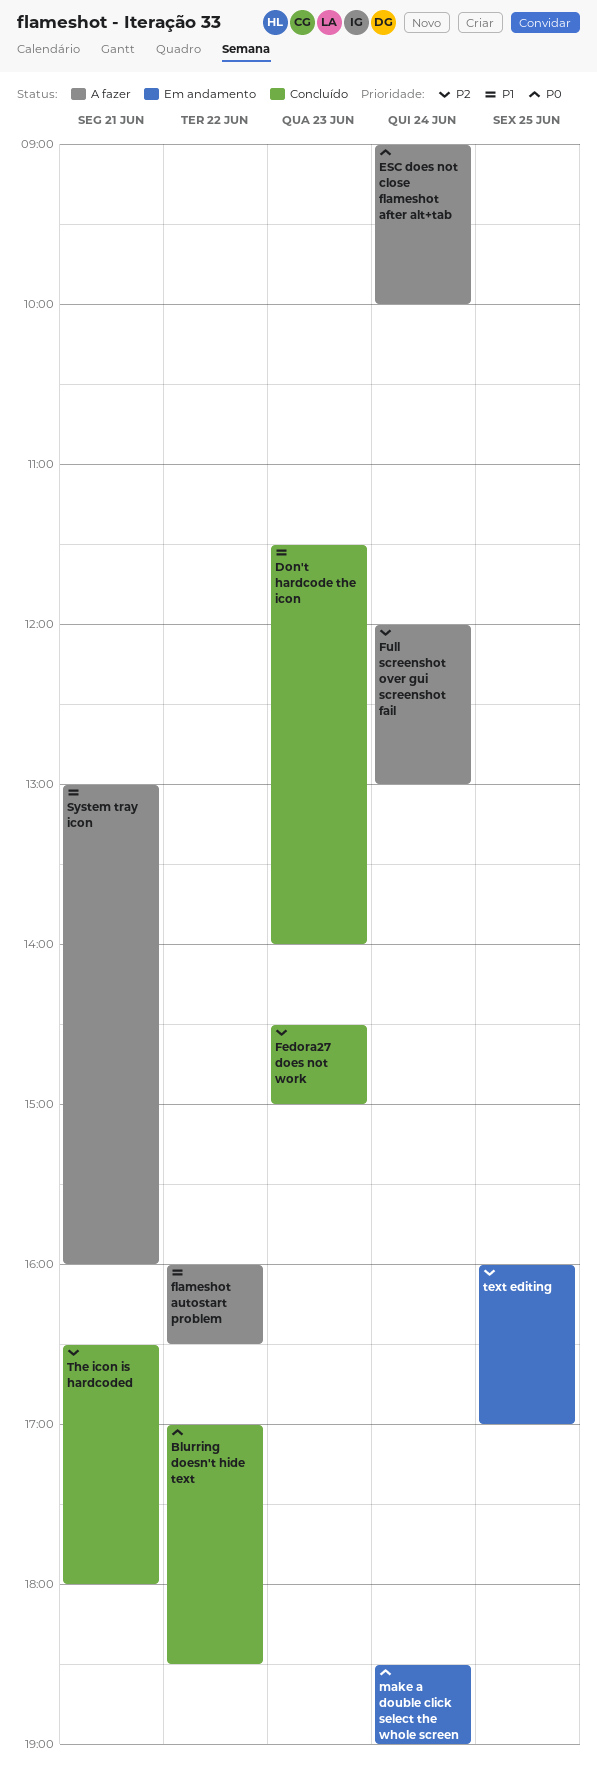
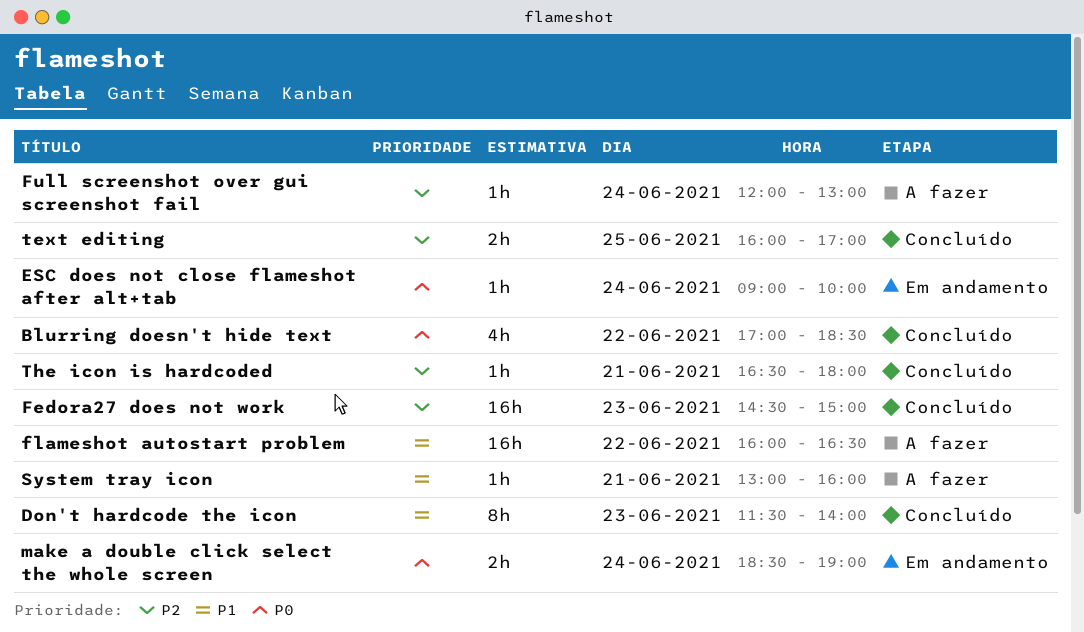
ESC does not close flameshot after alt+tab, status: A fazer -> Em andamento
text editing, status: Em andamento -> Concluído

